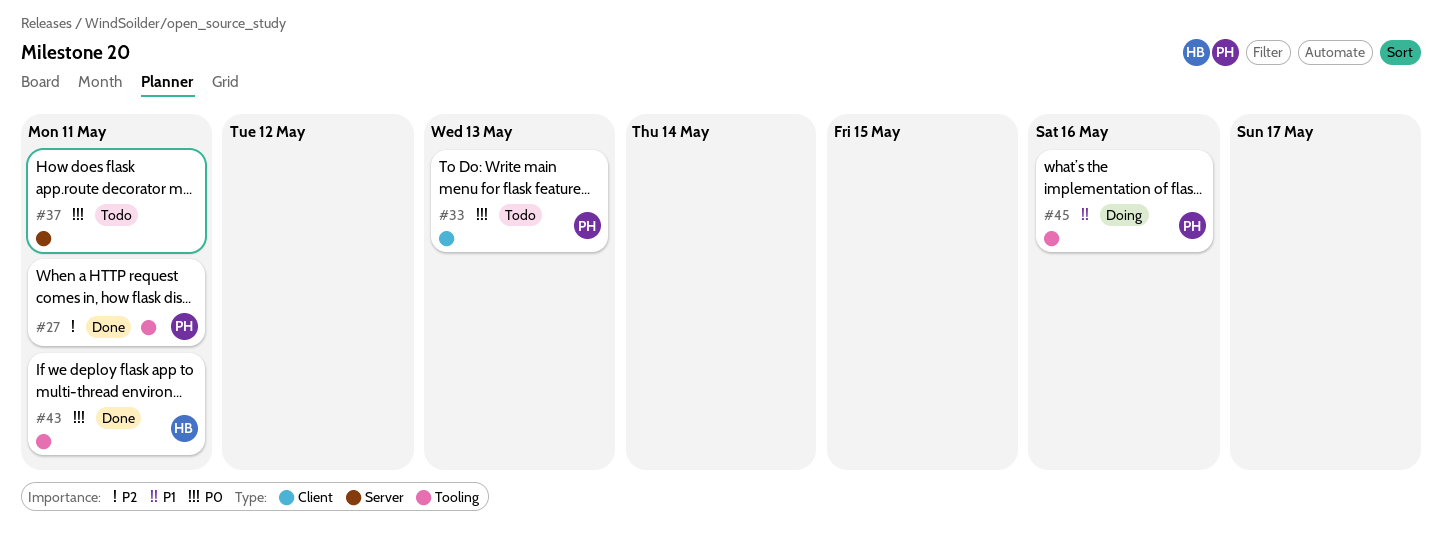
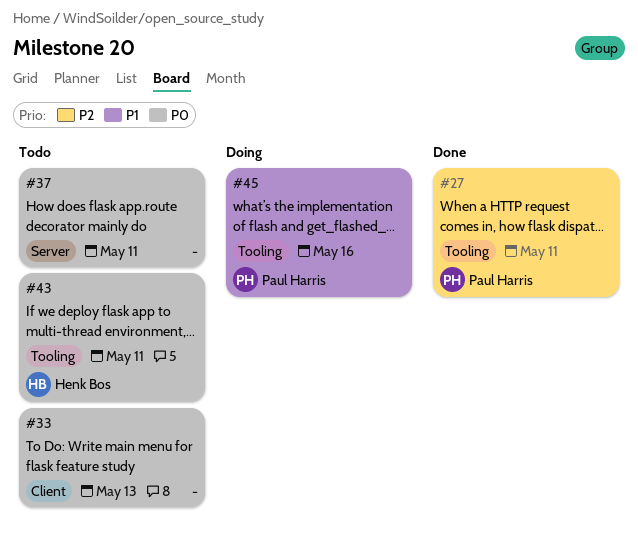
#33, owner: Paul Harris -> none
#43, status: Done -> Todo

